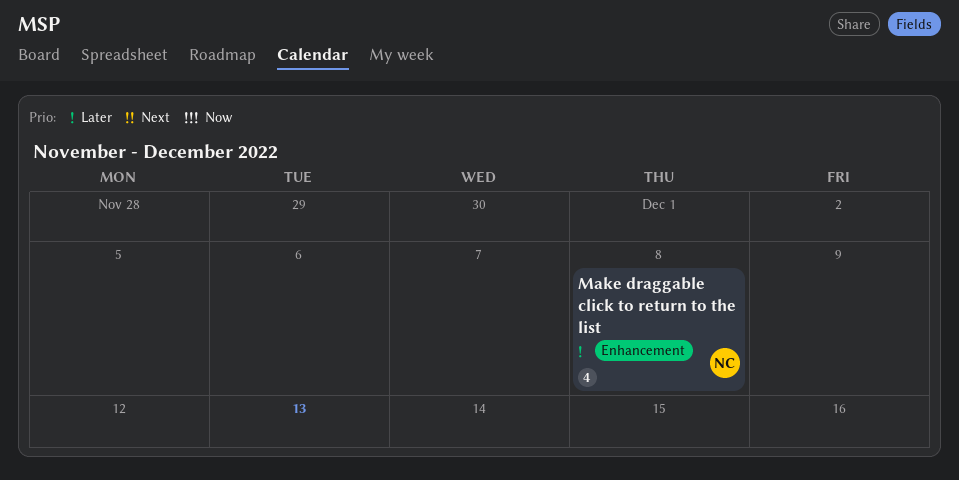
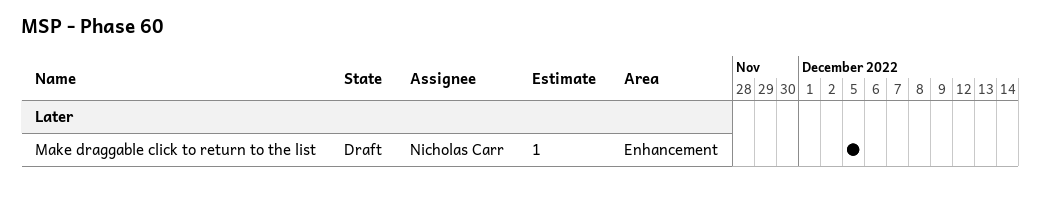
Make draggable click to return to the list, estimate: 4 -> 1
Make draggable click to return to the list, due: Dec 8 -> Dec 5

